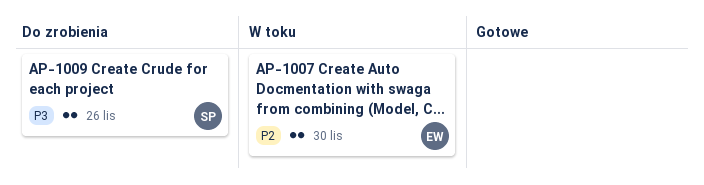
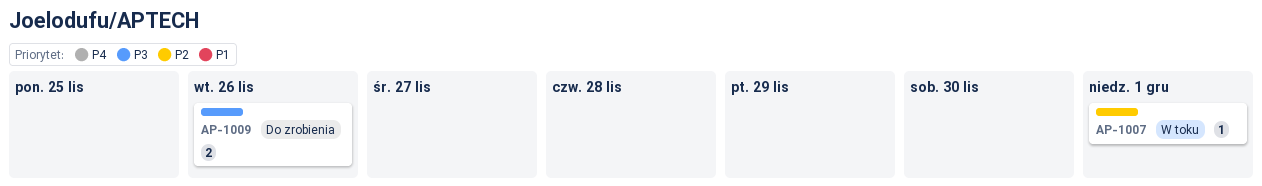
AP-1007, estimate: 2 -> 1
AP-1007, due: Nov 30 -> Dec 1

